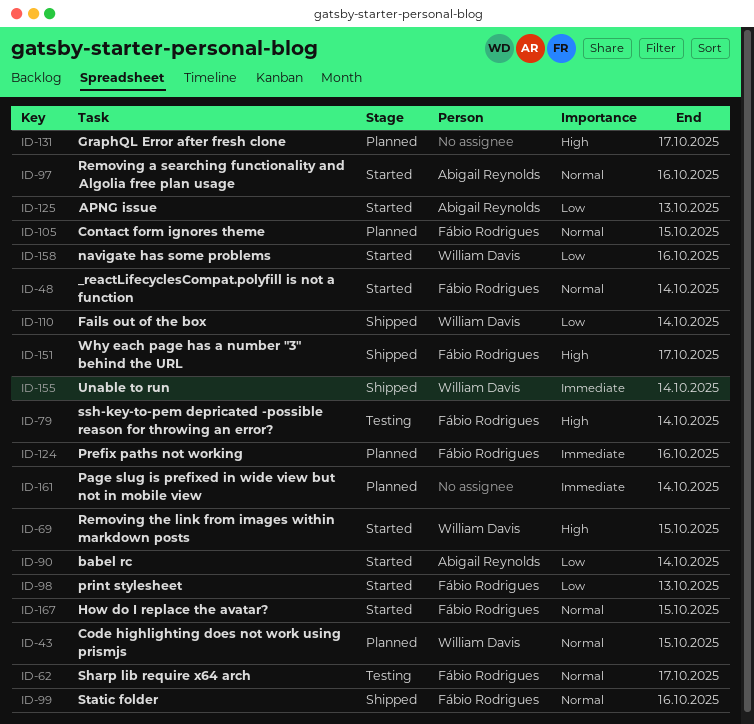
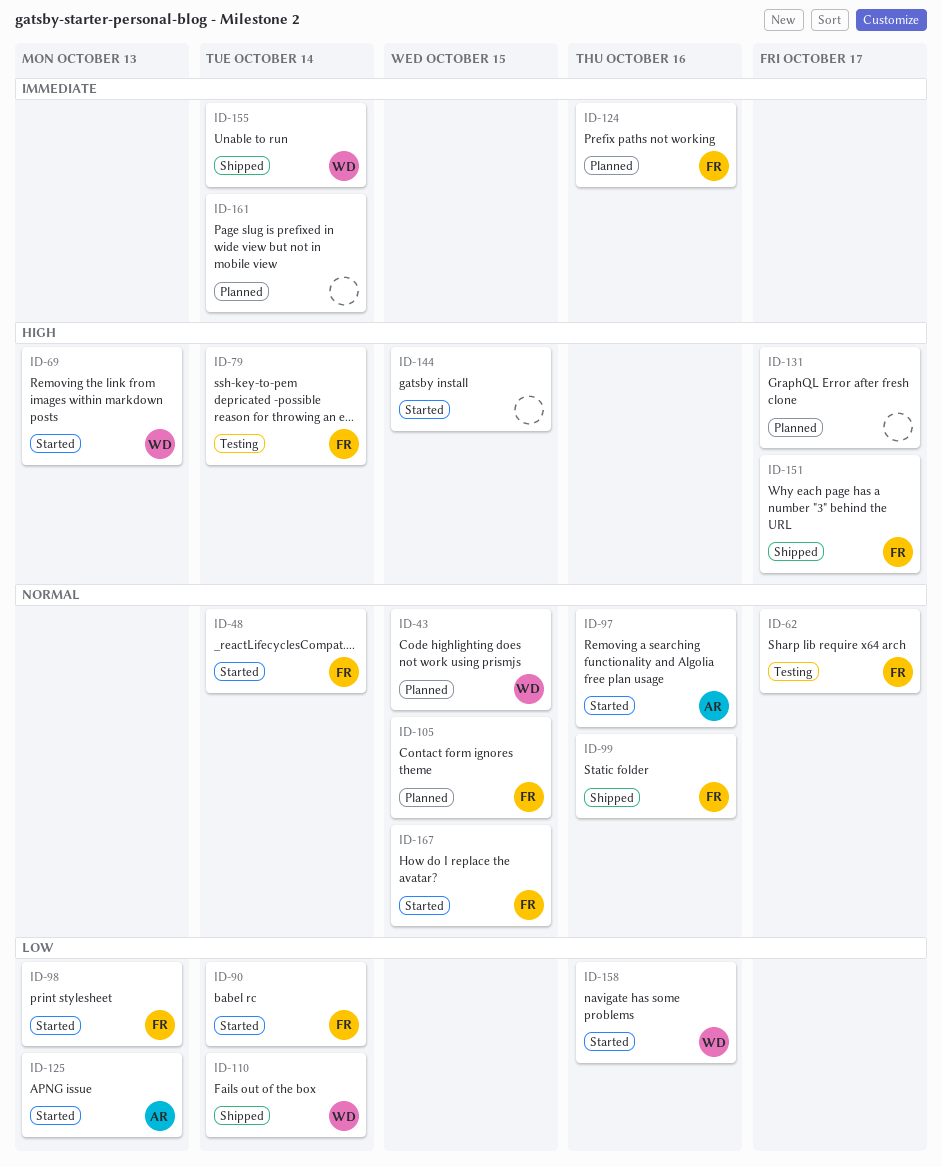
ID-69, due: Oct 15 -> Oct 13
ID-90, owner: Abigail Reynolds -> Fábio Rodrigues
ID-144: none -> present

